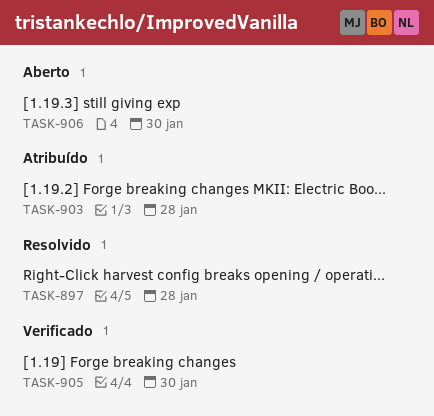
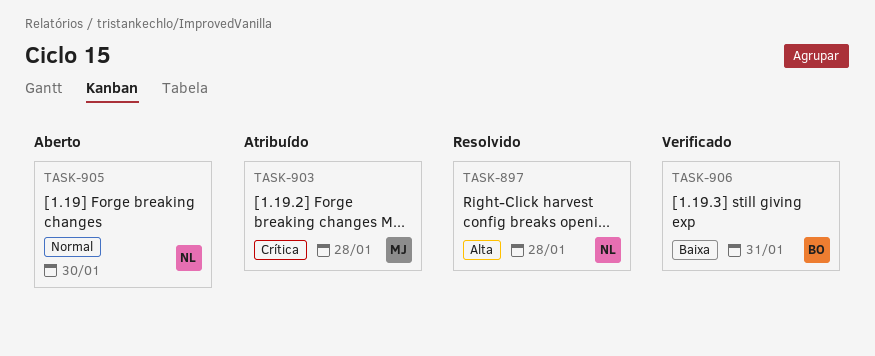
TASK-905, status: Verificado -> Aberto
TASK-906, status: Aberto -> Verificado
TASK-906, due: Jan 30 -> Jan 31

